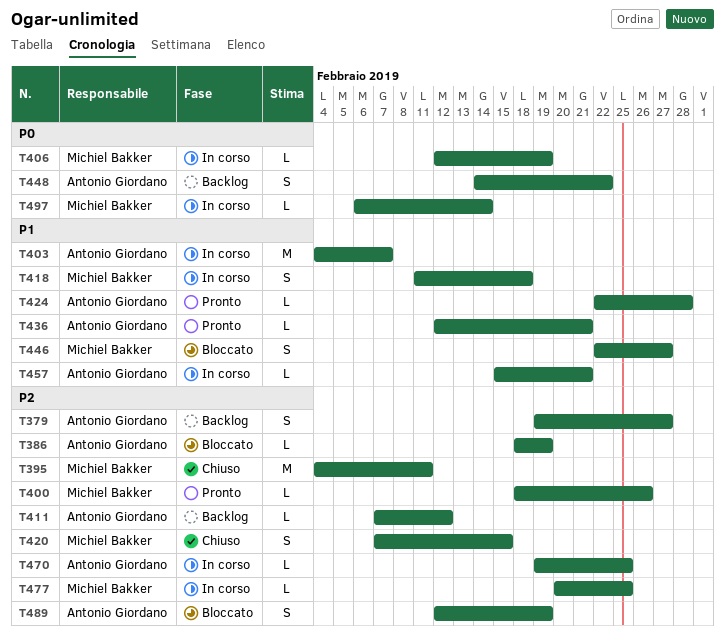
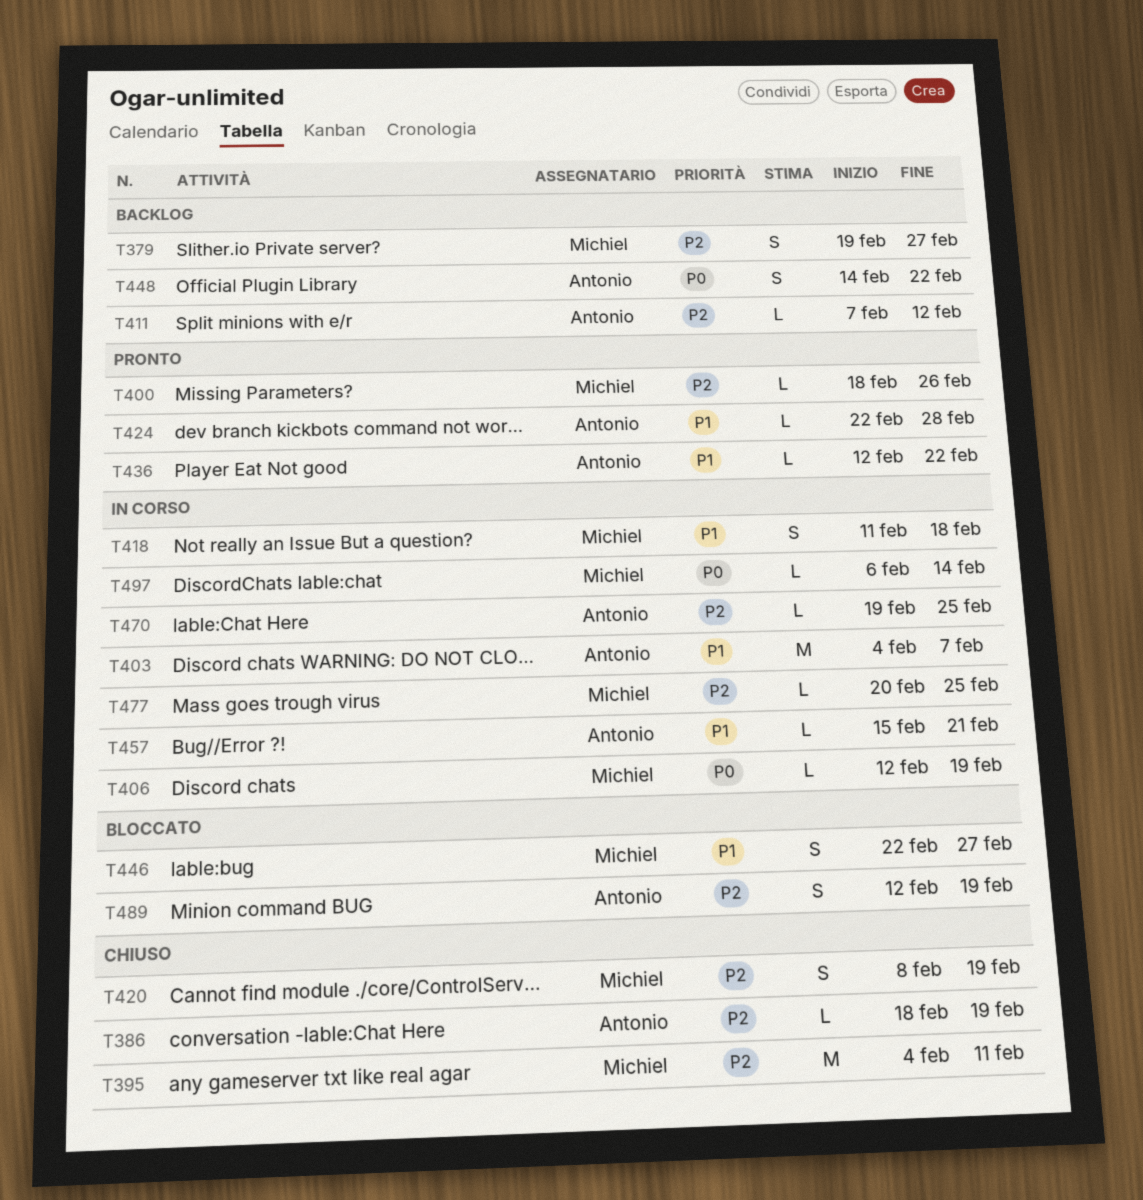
T379, owner: Antonio Giordano -> Michiel Bakker
T386, status: Bloccato -> Chiuso
T420, start: Feb 7 -> Feb 8
T420, due: Feb 15 -> Feb 19
T436, due: Feb 21 -> Feb 22

